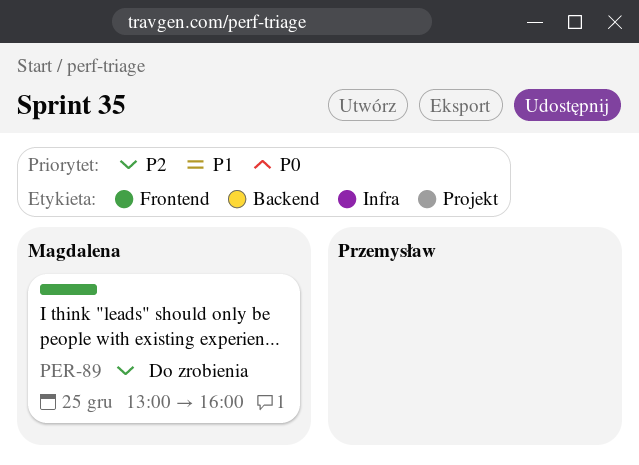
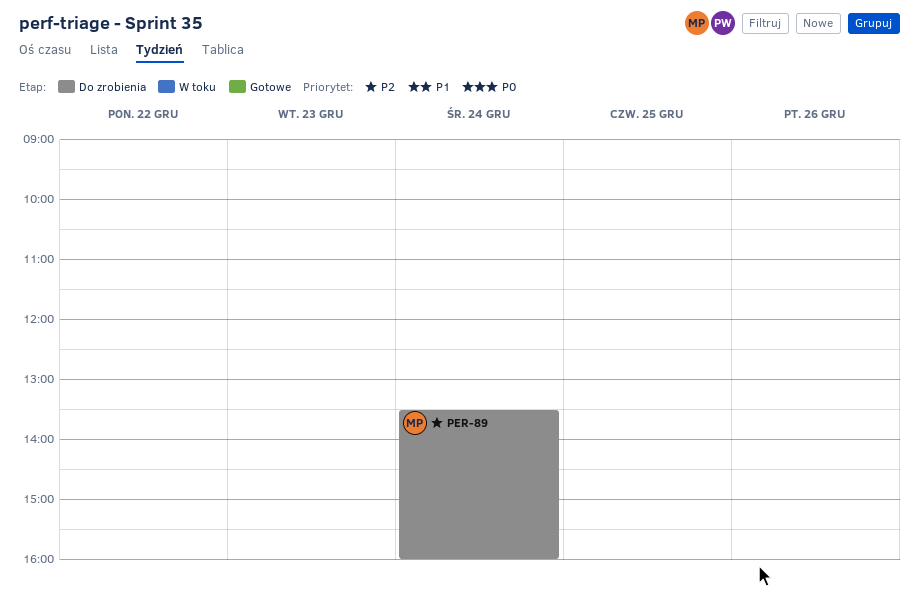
PER-89, day: Dec 25 -> Dec 24
PER-89, begins: 13:00 -> 13:30

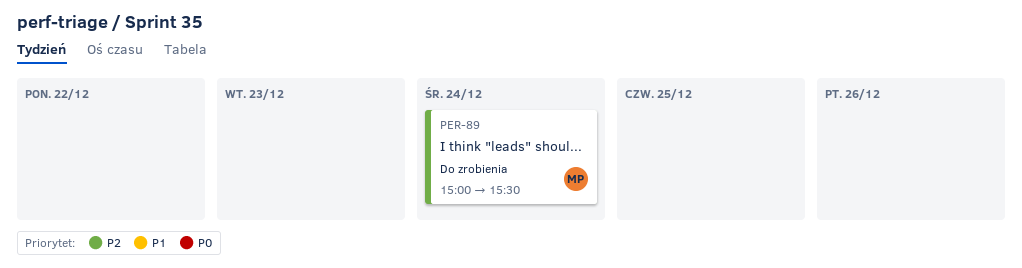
PER-89, begins: 13:30 -> 15:00
PER-89, ends: 16:00 -> 15:30

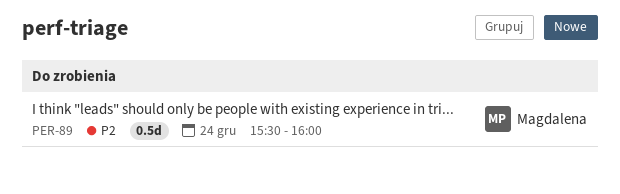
PER-89, begins: 15:00 -> 15:30
PER-89, ends: 15:30 -> 16:00

